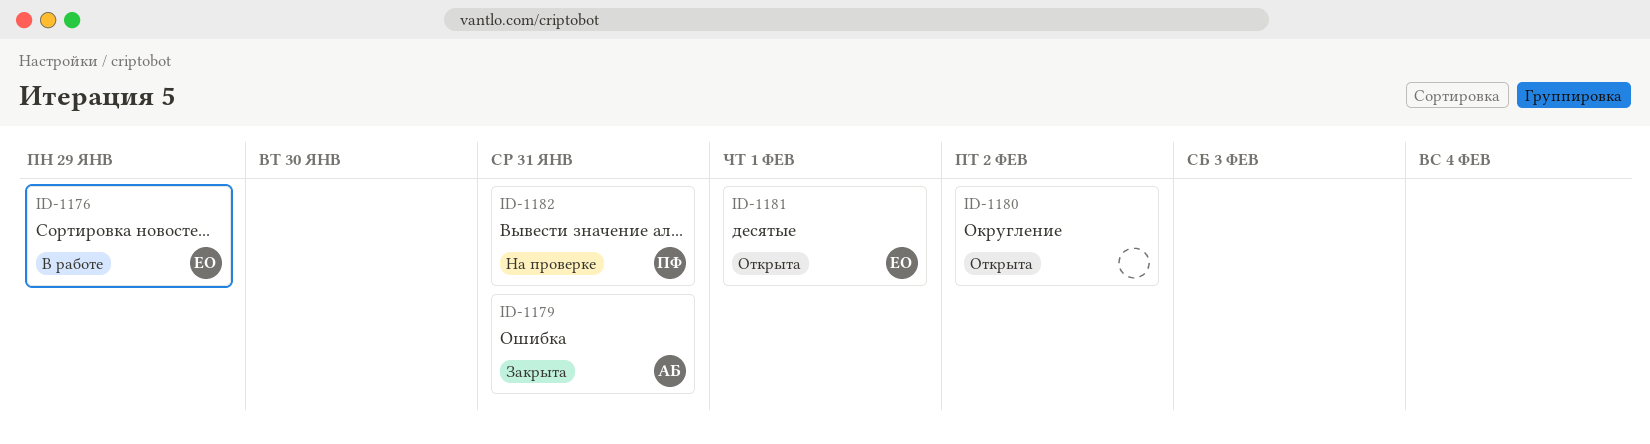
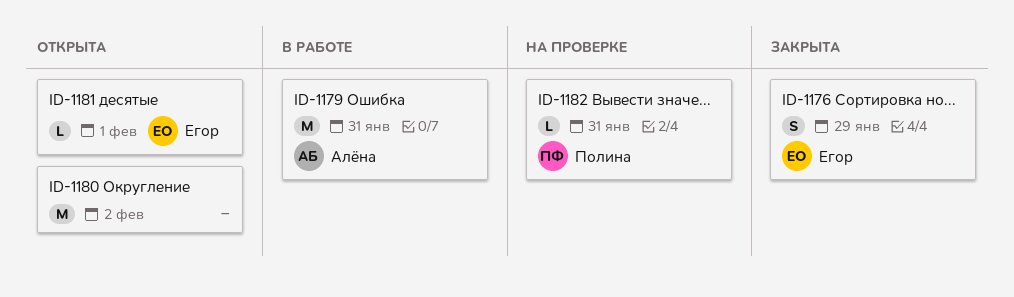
ID-1176, status: В работе -> Закрыта
ID-1179, status: Закрыта -> В работе

